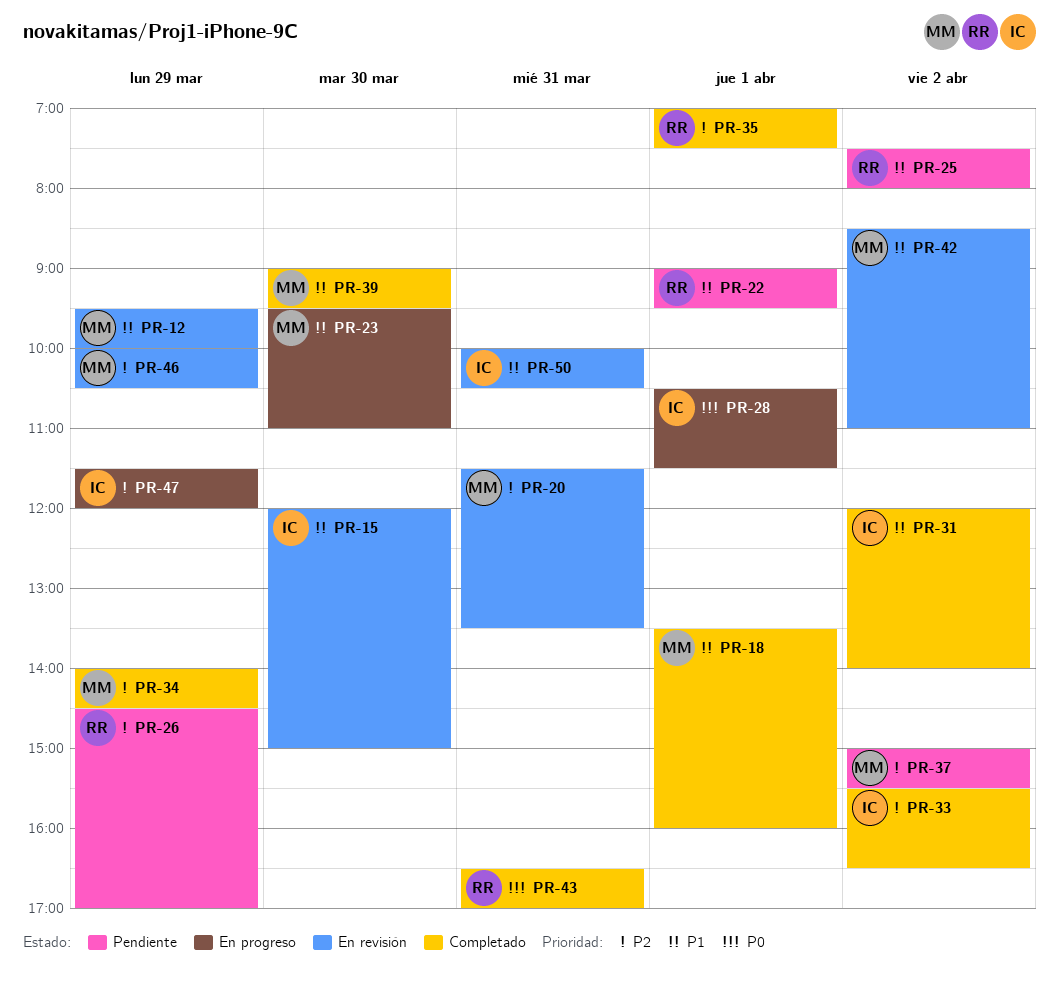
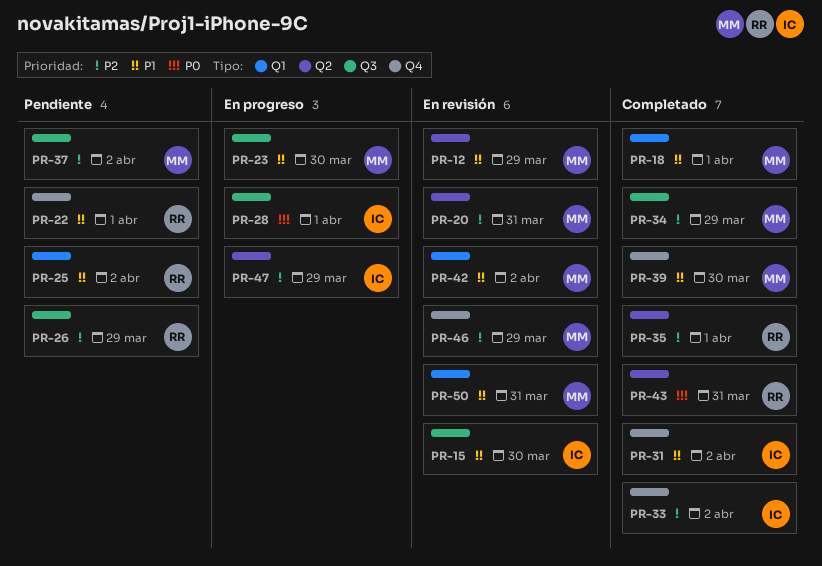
PR-50, owner: IC -> MM

